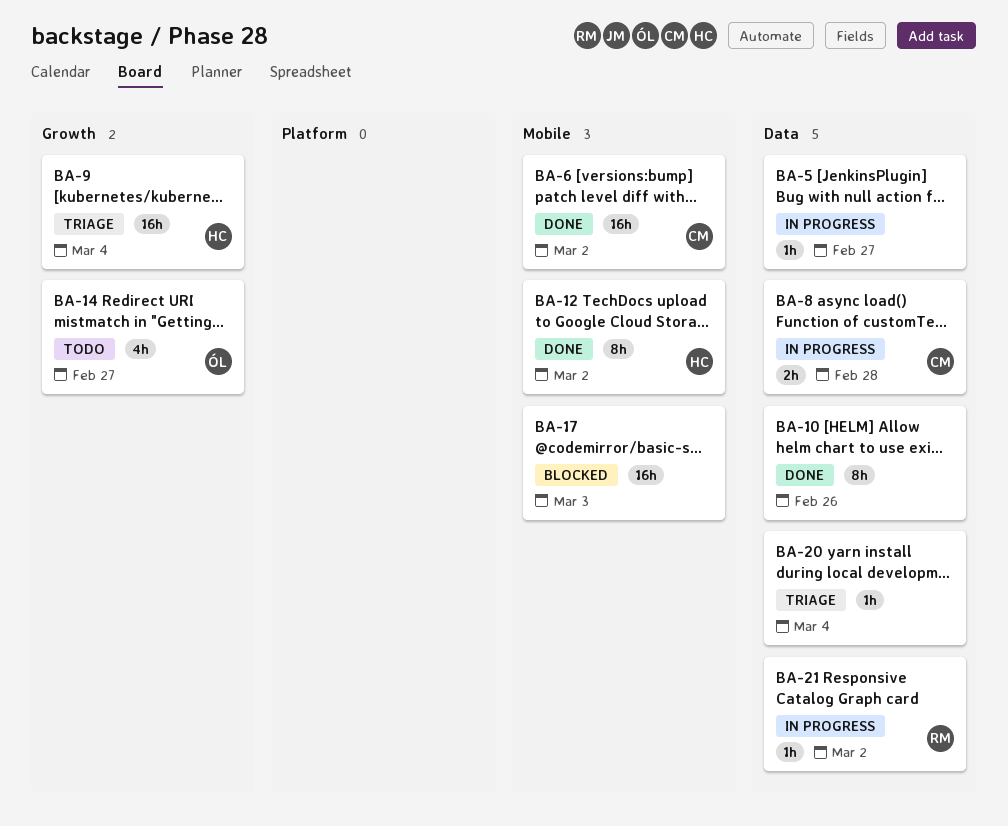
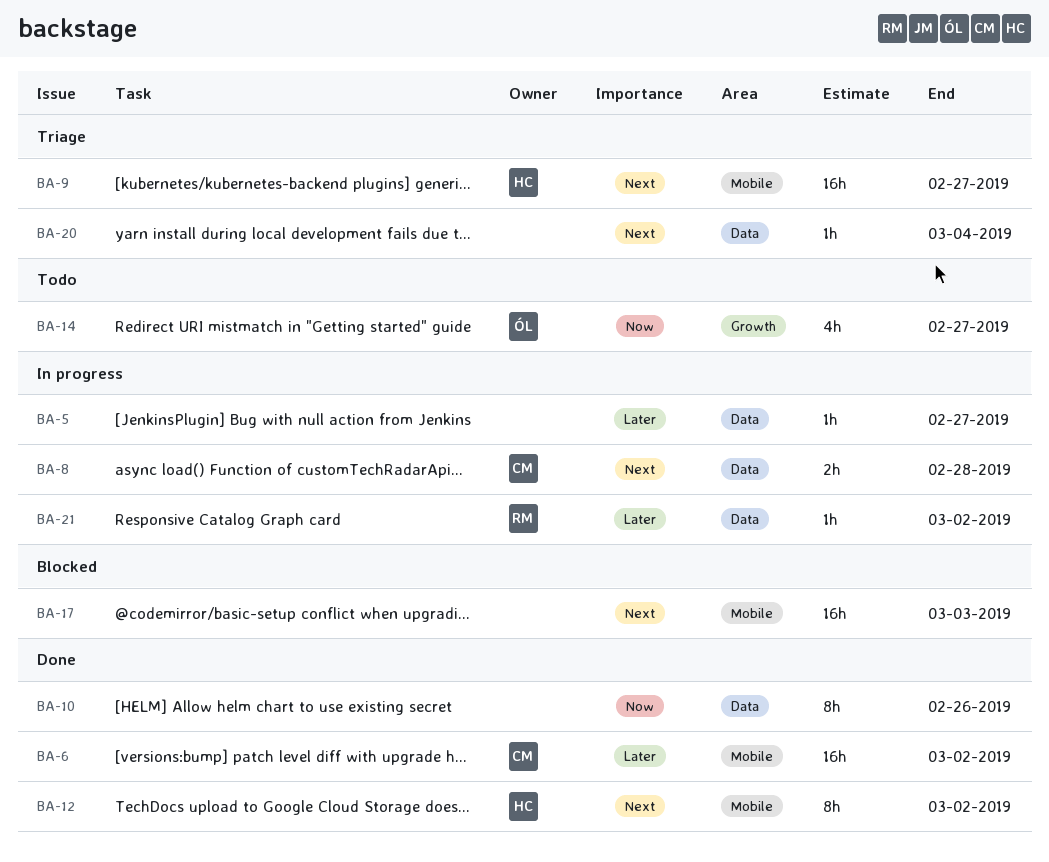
BA-9, label: Growth -> Mobile
BA-9, due: Mar 4 -> Feb 27

